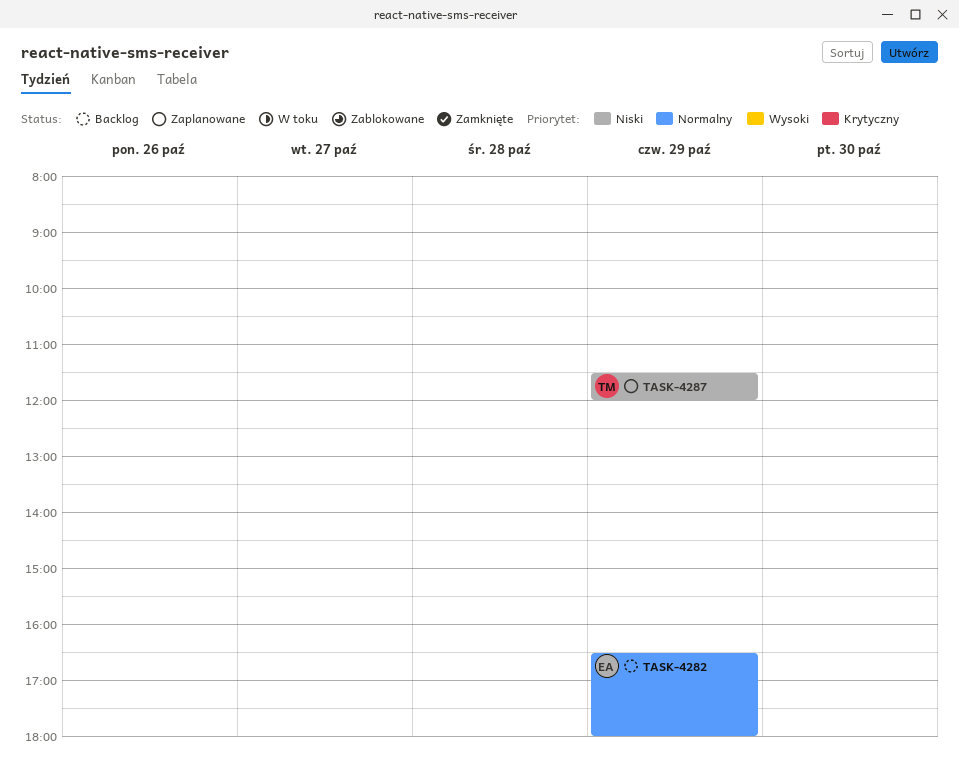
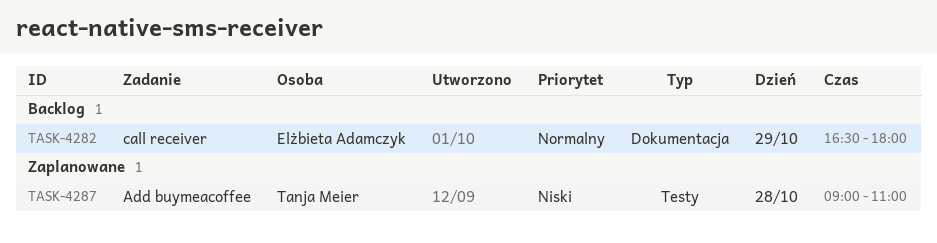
TASK-4287, day: Oct 29 -> Oct 28
TASK-4287, begins: 11:30 -> 09:00
TASK-4287, ends: 12:00 -> 11:00

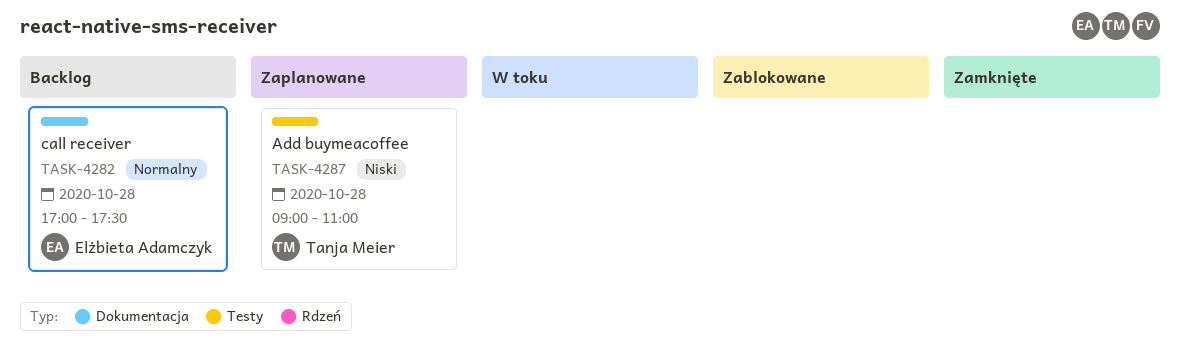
TASK-4282, day: Oct 29 -> Oct 28
TASK-4282, begins: 16:30 -> 17:00
TASK-4282, ends: 18:00 -> 17:30

